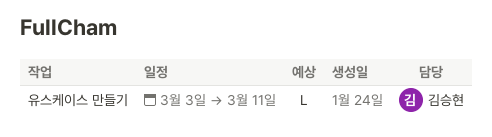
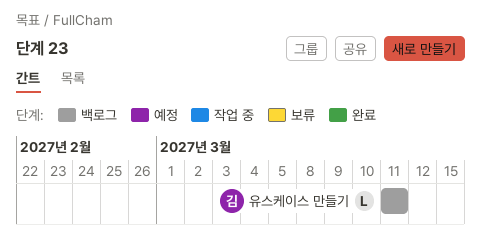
유스케이스 만들기, start: Mar 3 -> Mar 11

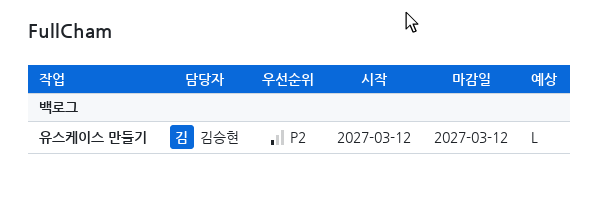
유스케이스 만들기, start: Mar 11 -> Mar 12
유스케이스 만들기, due: Mar 11 -> Mar 12

